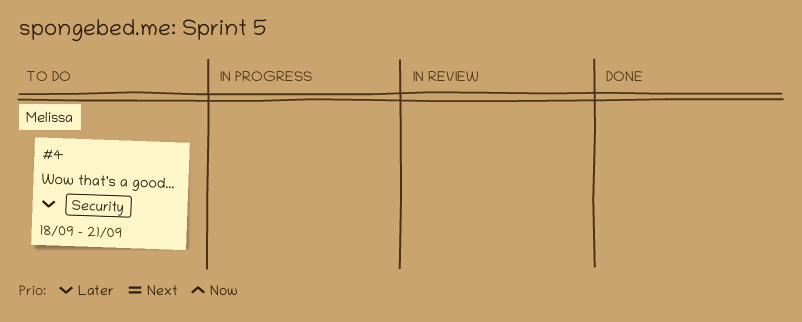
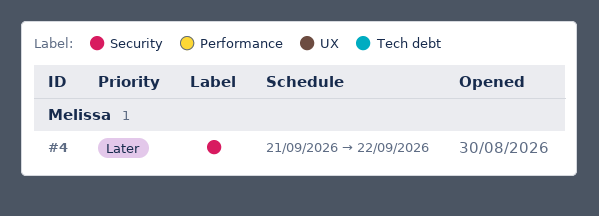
#4, start: Sep 18 -> Sep 21
#4, due: Sep 21 -> Sep 22

